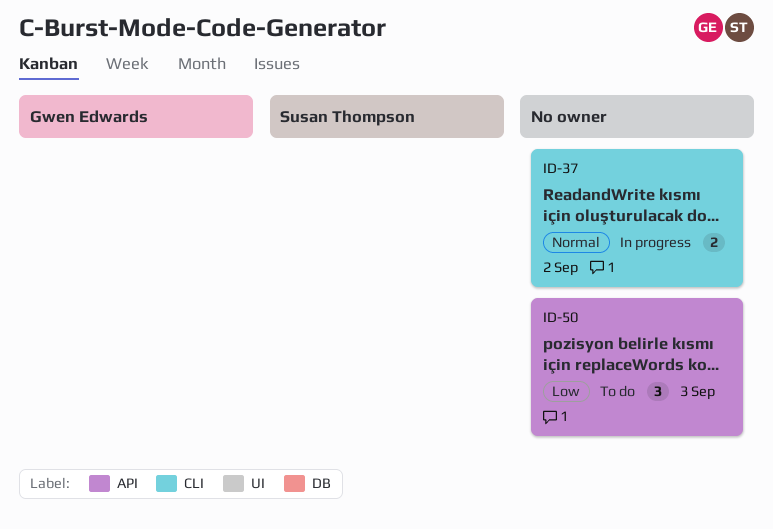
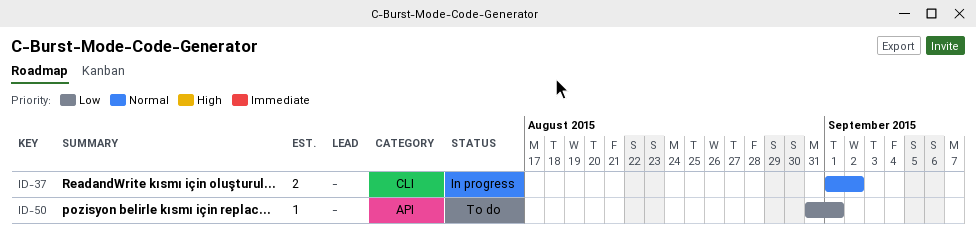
ID-50, estimate: 3 -> 1
ID-50, due: Sep 3 -> Sep 1

